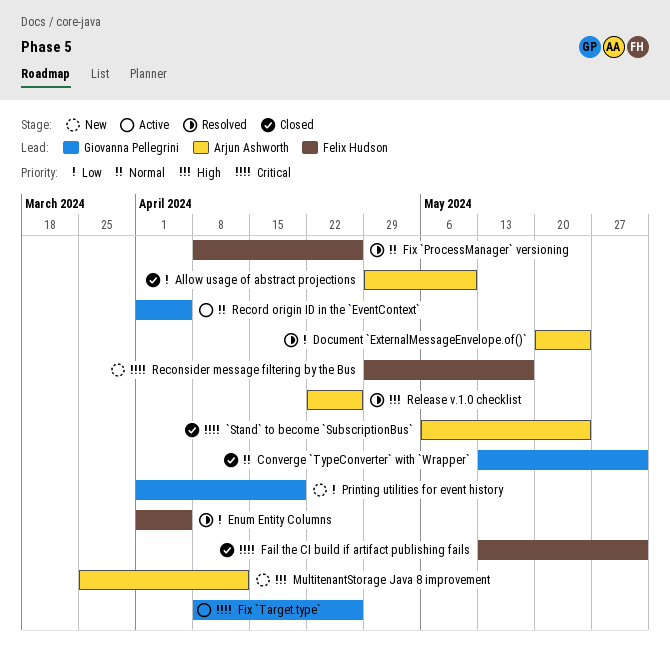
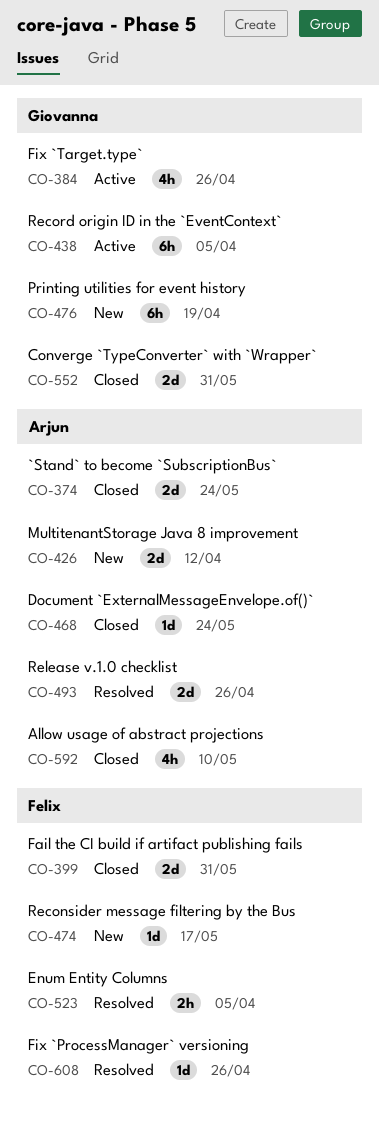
Document `ExternalMessageEnvelope.of()`, status: Resolved -> Closed

